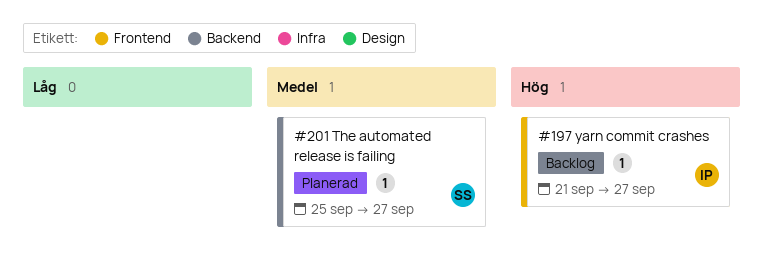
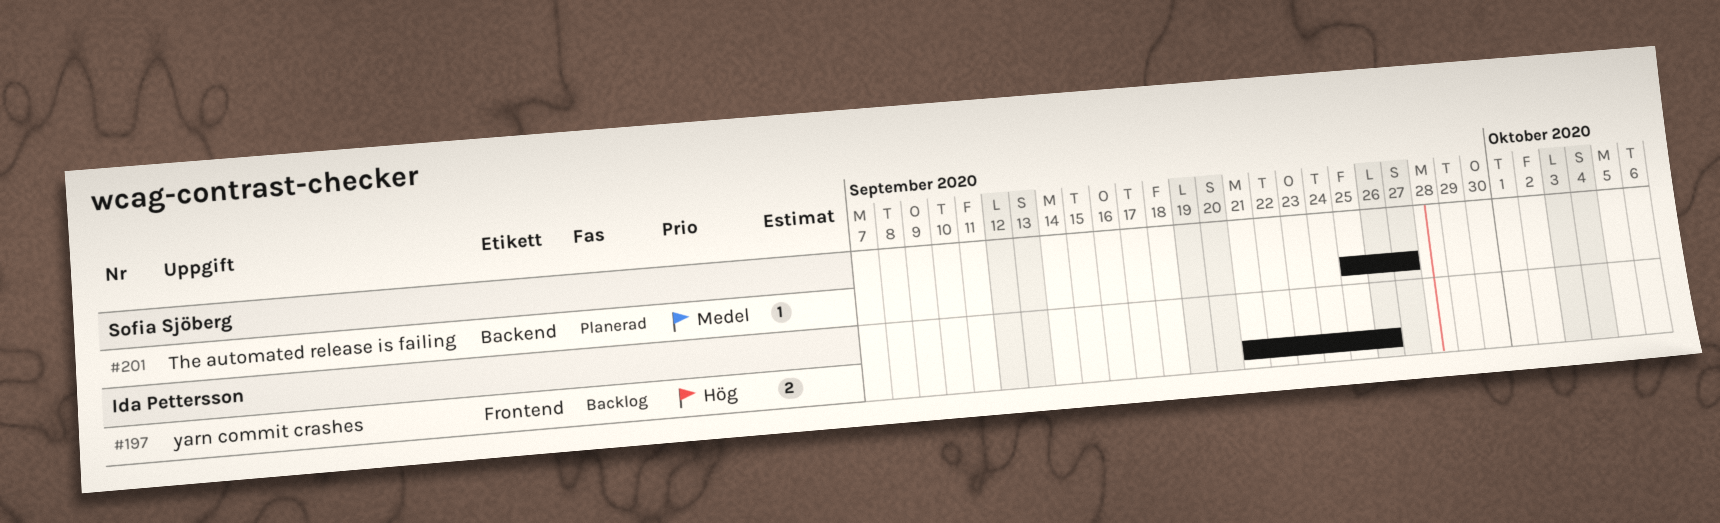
#197, estimate: 1 -> 2
#197, due: Sep 27 -> Sep 26

